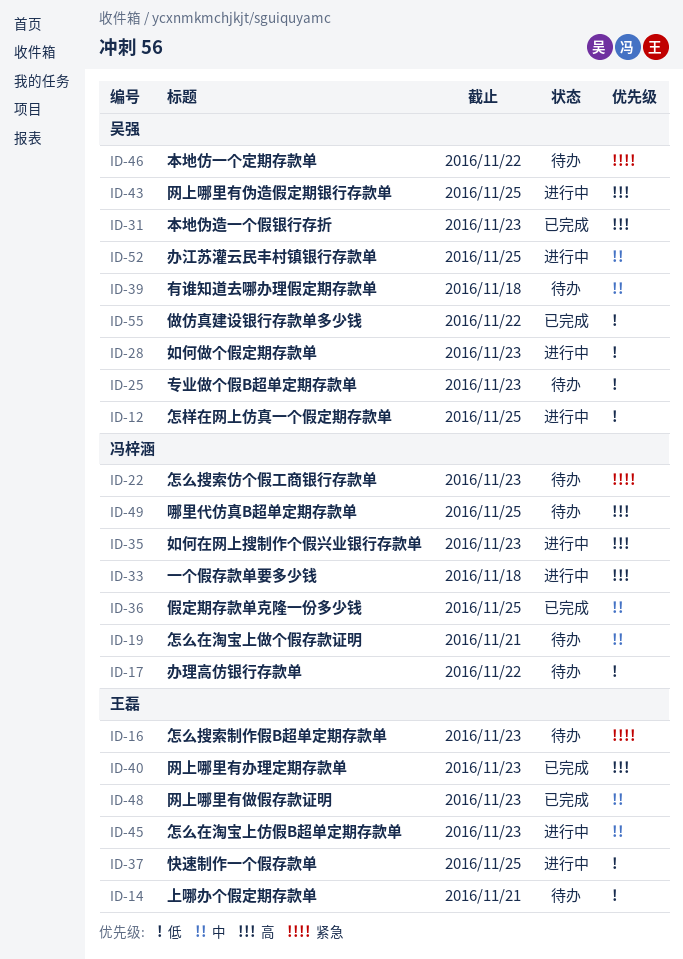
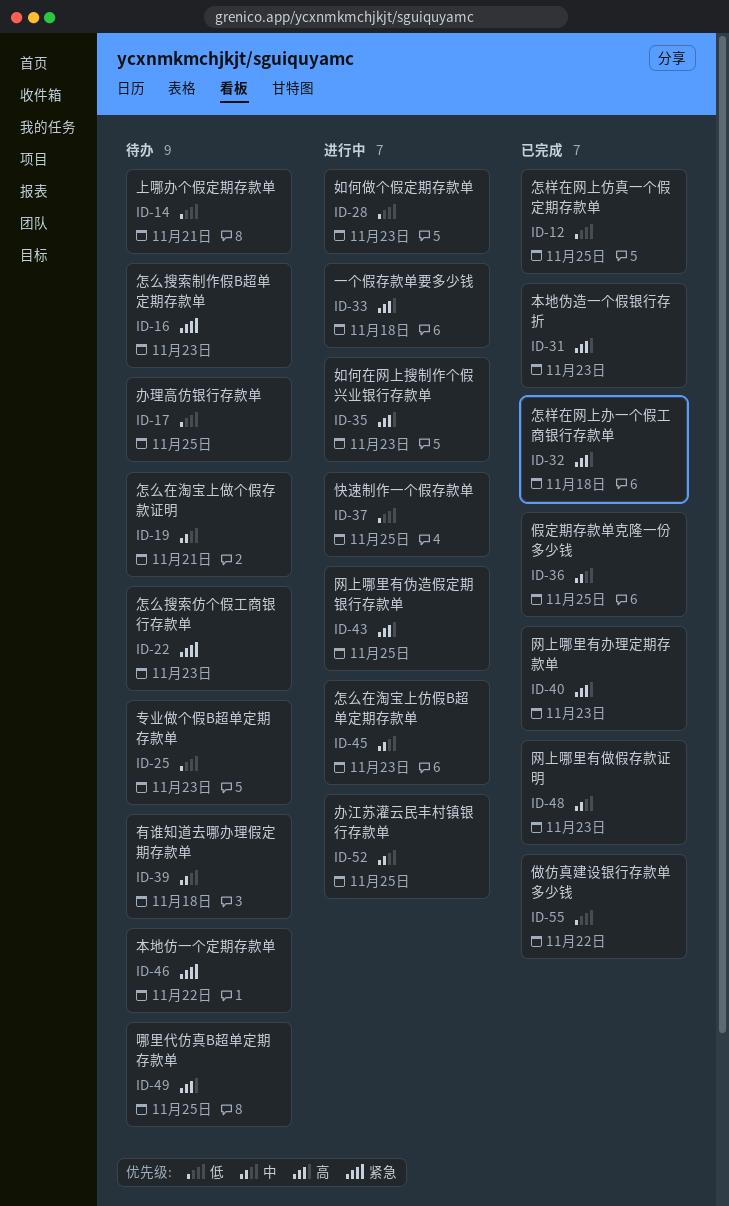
ID-12, status: 进行中 -> 已完成
ID-17, due: Nov 22 -> Nov 25
ID-32: none -> present

